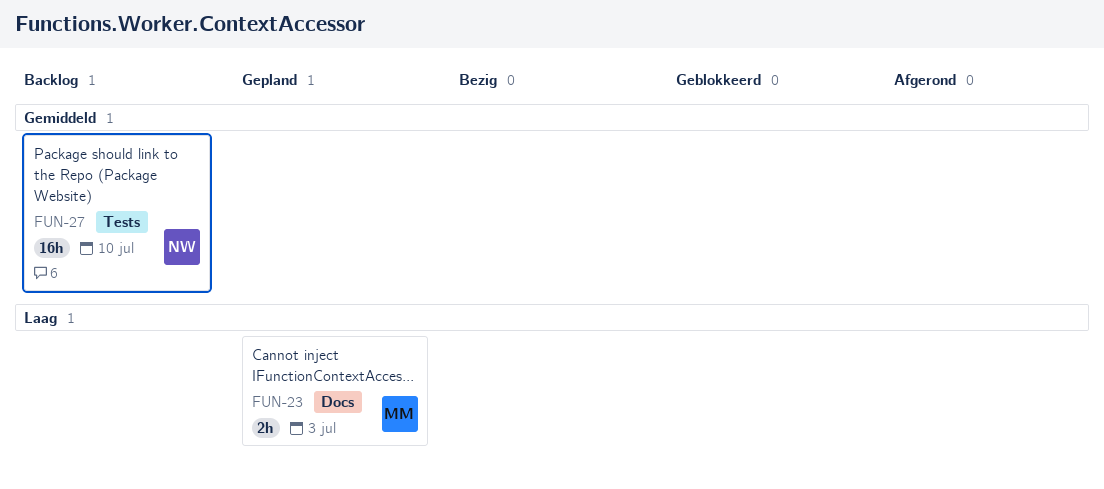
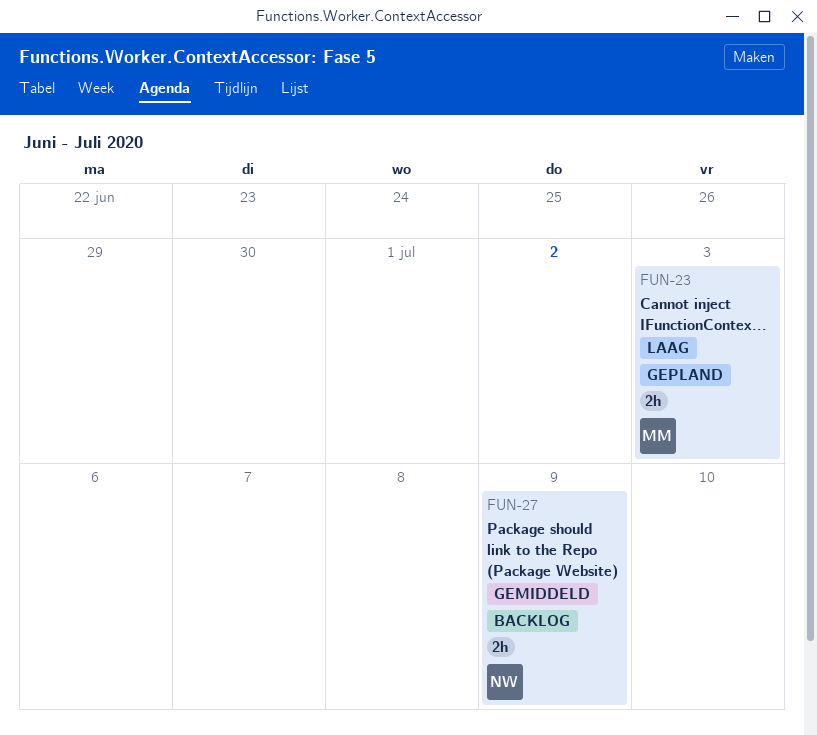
FUN-27, estimate: 16h -> 2h
FUN-27, due: Jul 10 -> Jul 9

